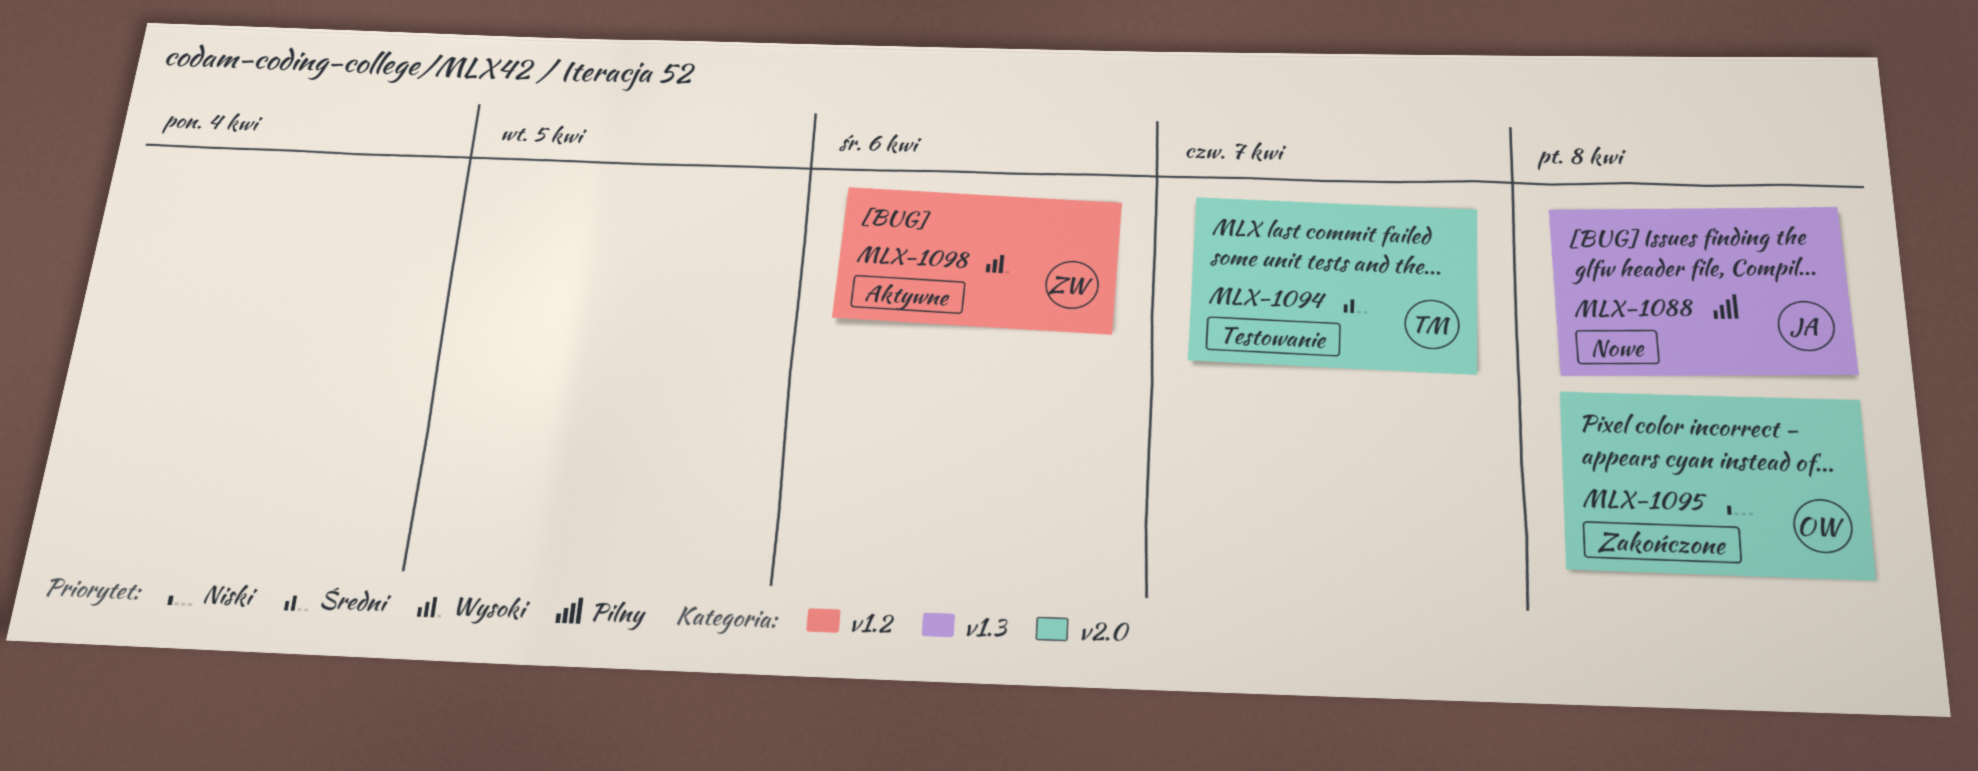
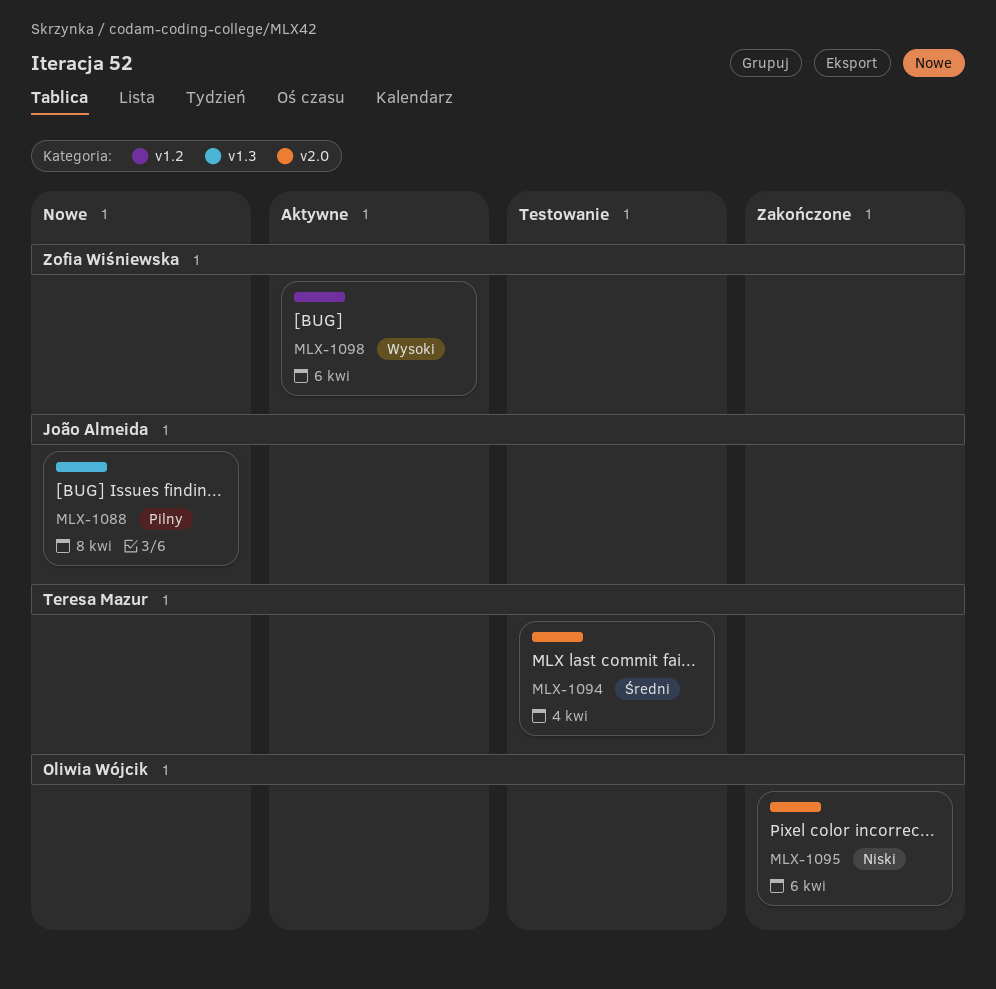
MLX-1094, due: Apr 7 -> Apr 4
MLX-1095, due: Apr 8 -> Apr 6

